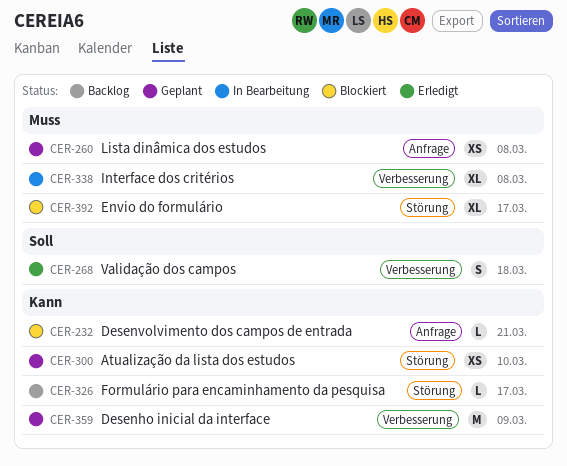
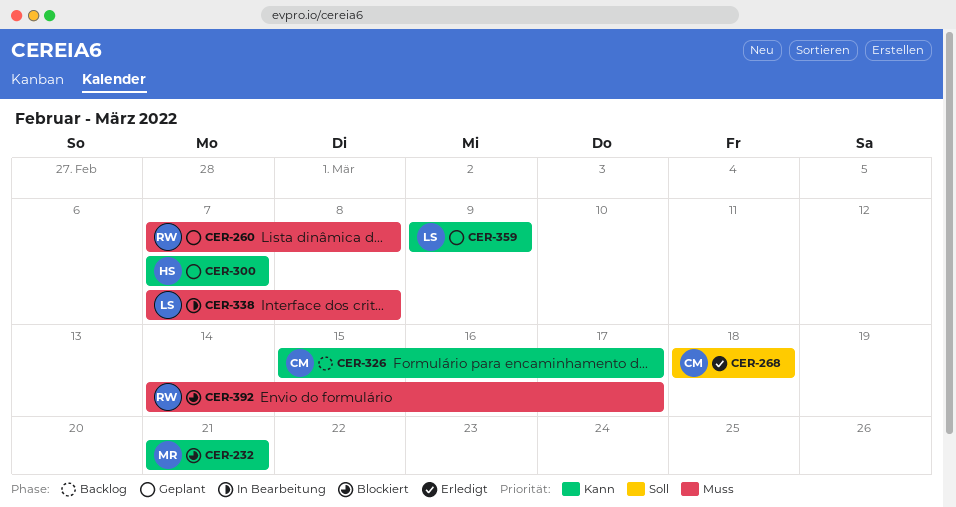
CER-300, due: Mar 10 -> Mar 7

